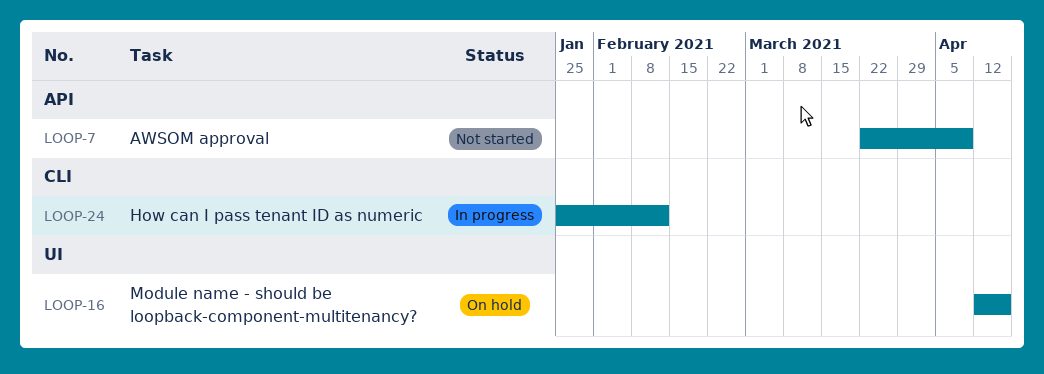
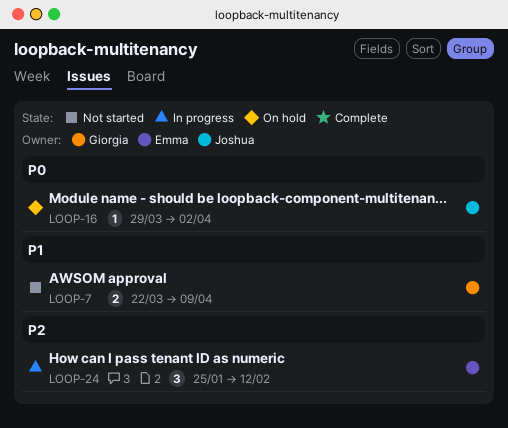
LOOP-16, start: Apr 12 -> Mar 29
LOOP-16, due: Apr 16 -> Apr 2

